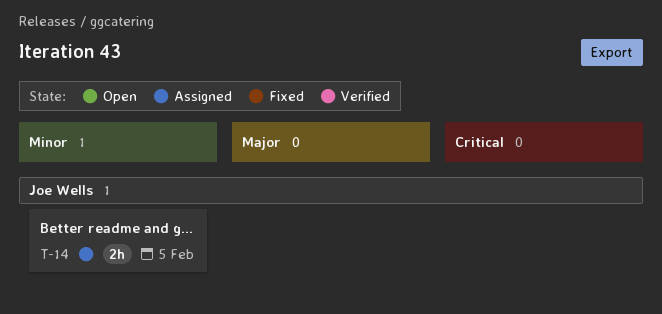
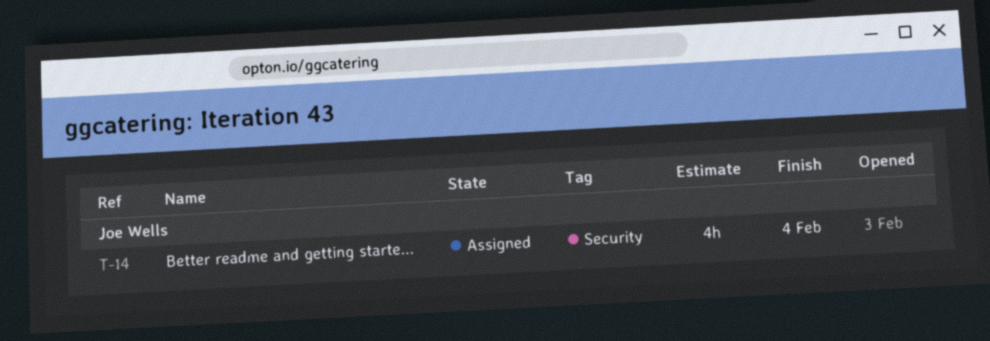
T-14, estimate: 2h -> 4h
T-14, due: Feb 5 -> Feb 4

